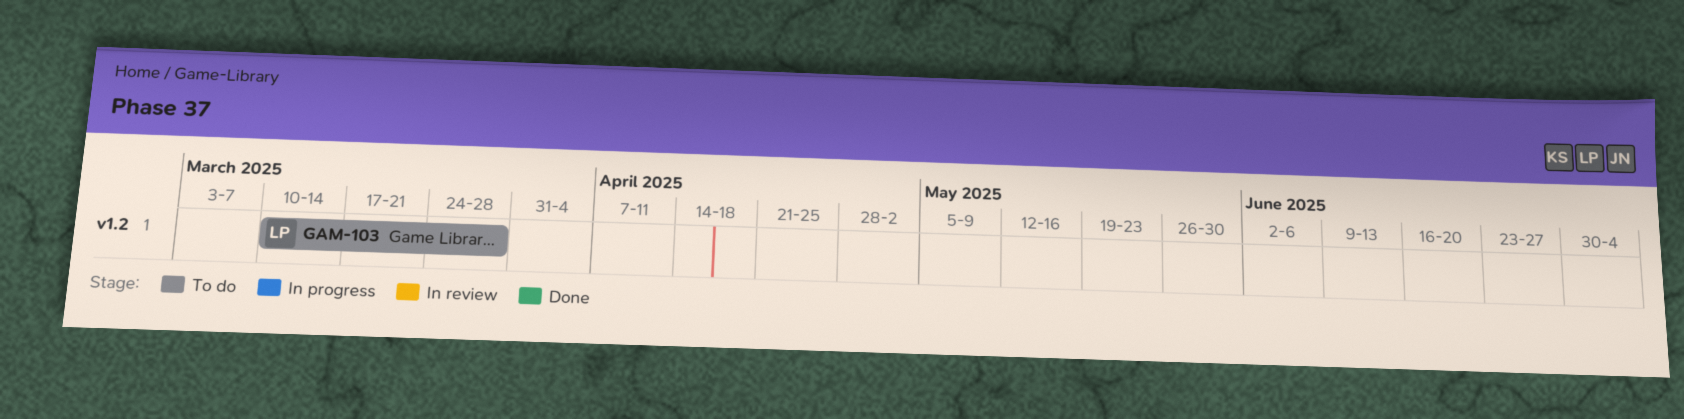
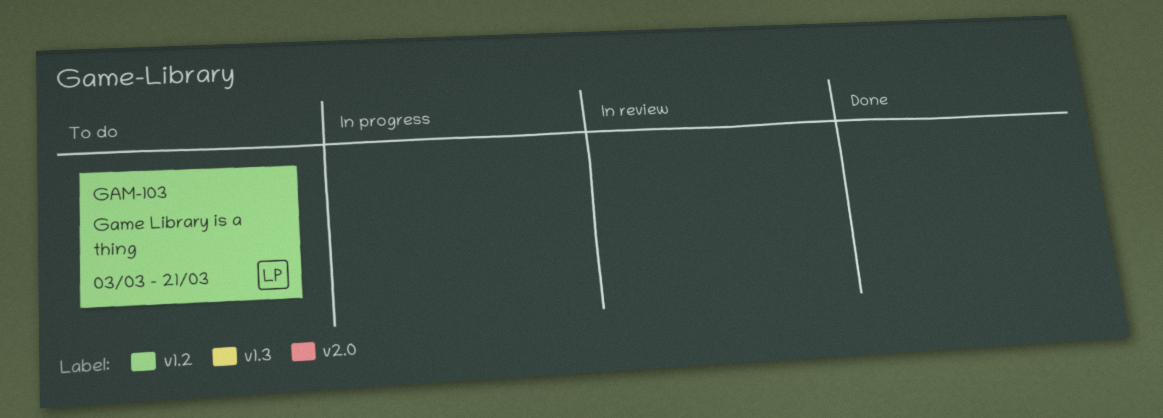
GAM-103, start: Mar 10 -> Mar 3
GAM-103, due: Mar 28 -> Mar 21

